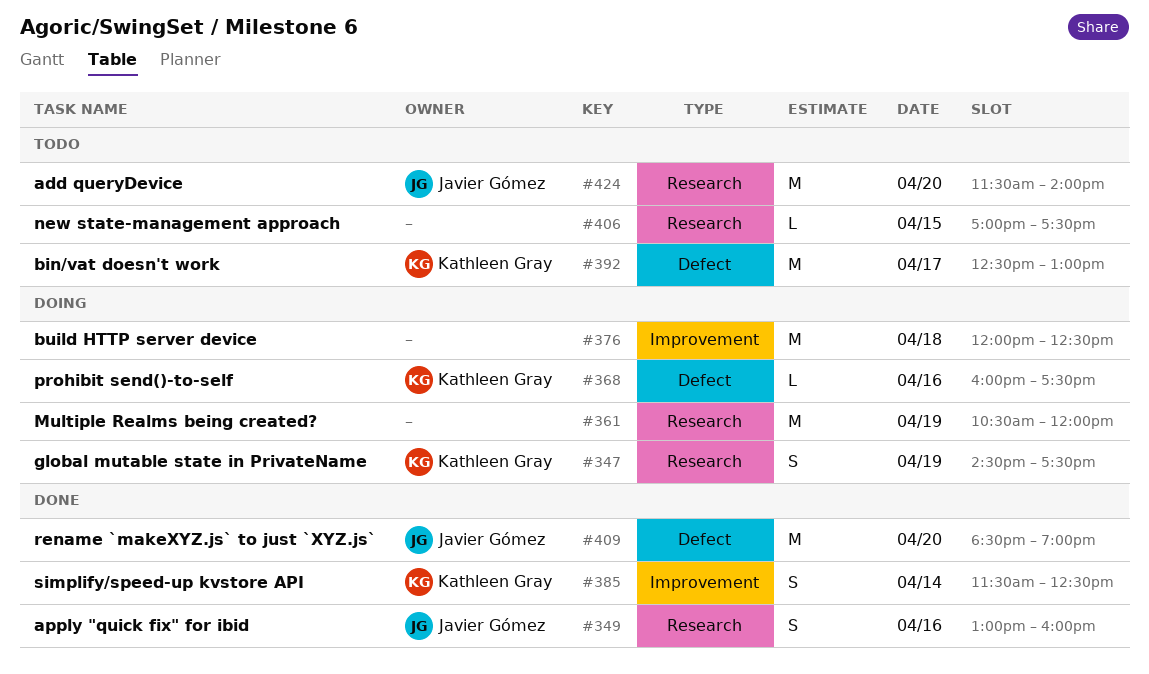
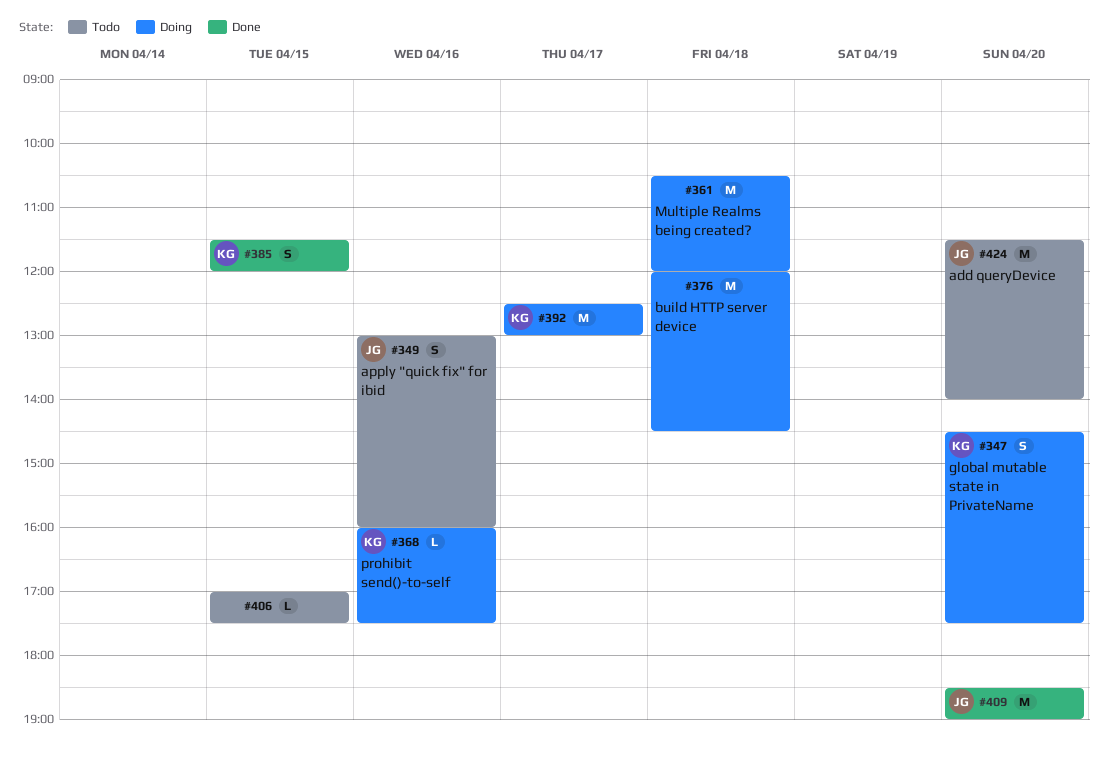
#347, day: Apr 19 -> Apr 20
#349, status: Done -> Todo
#361, day: Apr 19 -> Apr 18
#376, ends: 12:30 -> 14:30
#385, day: Apr 14 -> Apr 15
#385, ends: 12:30 -> 12:00
#392, status: Todo -> Doing

